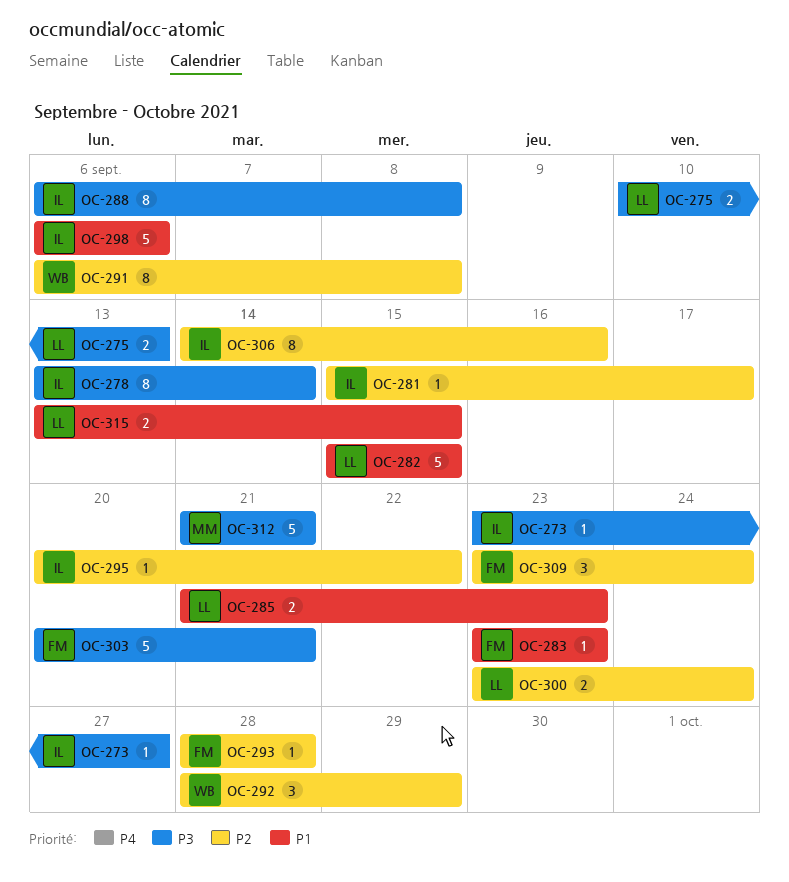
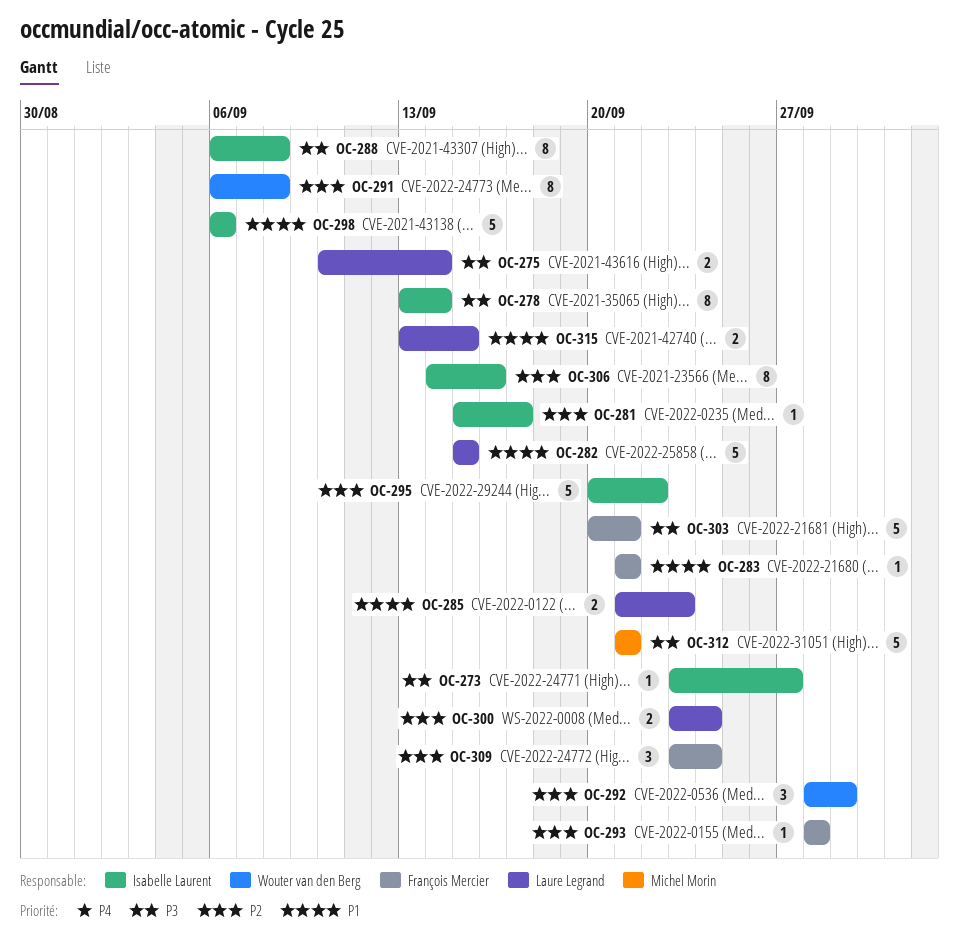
OC-275, due: Sep 13 -> Sep 14
OC-283, start: Sep 23 -> Sep 21
OC-283, due: Sep 23 -> Sep 21
OC-295, estimate: 1 -> 5

